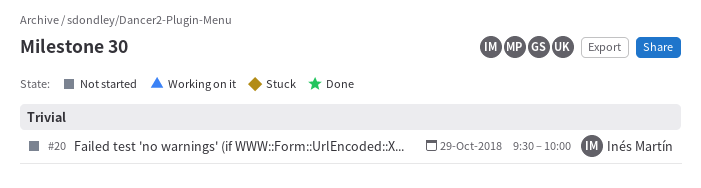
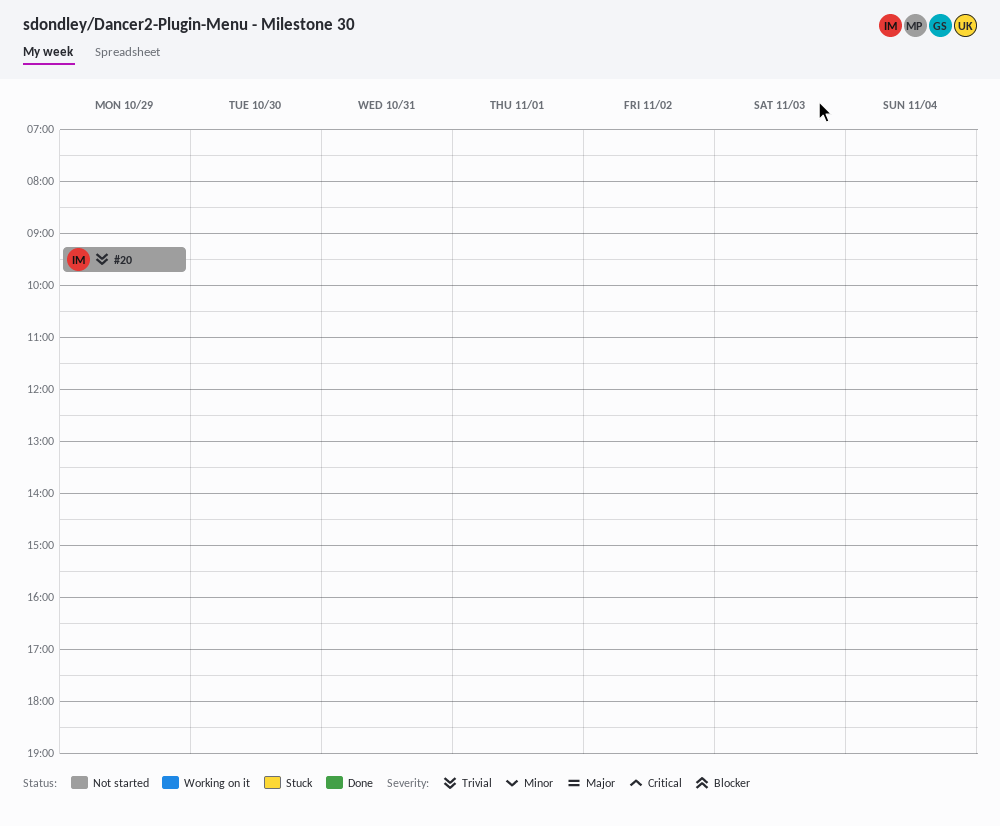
#20, begins: 09:30 -> 09:15
#20, ends: 10:00 -> 09:45

